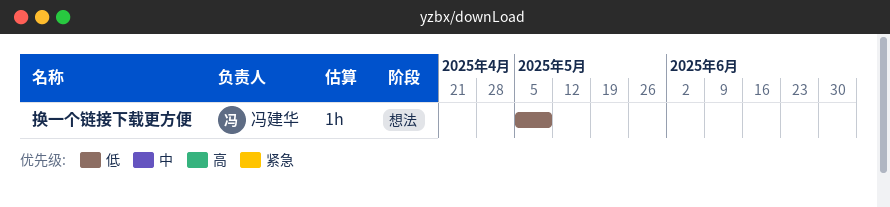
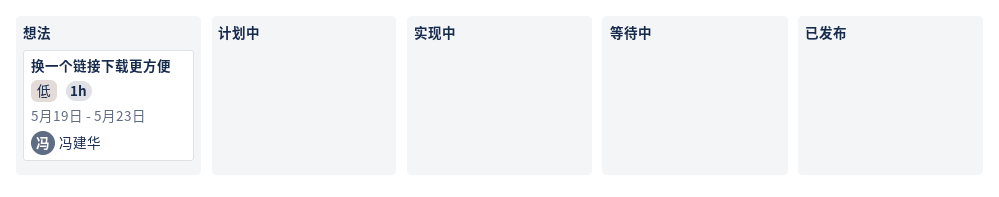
换一个链接下载更方便, start: May 5 -> May 19
换一个链接下载更方便, due: May 9 -> May 23

